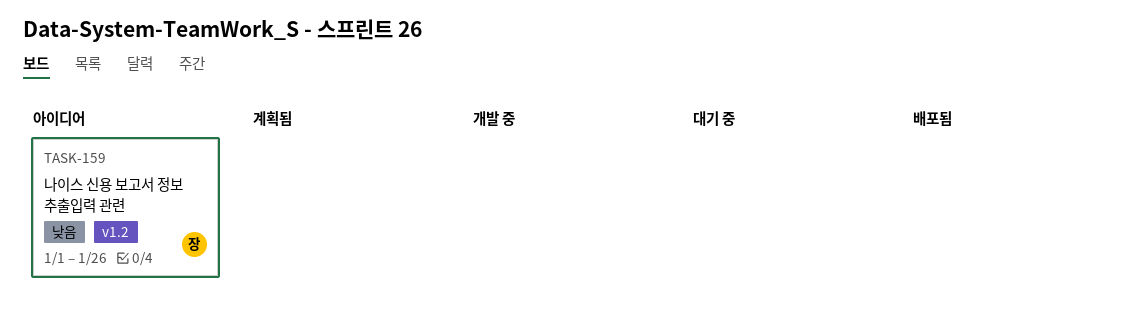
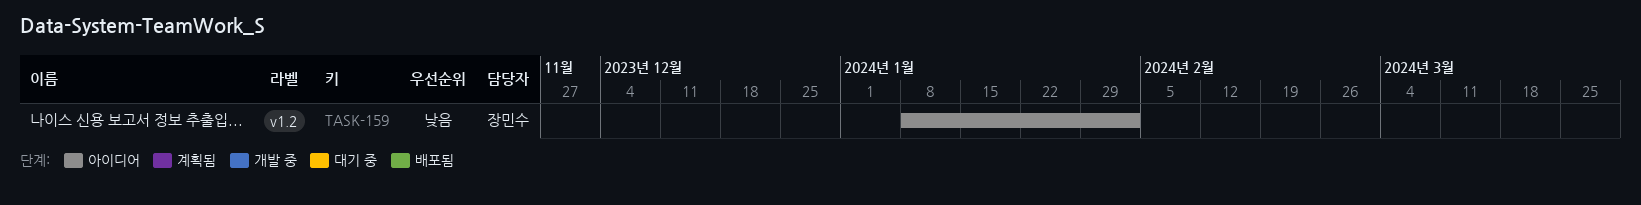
TASK-159, start: Jan 1 -> Jan 8
TASK-159, due: Jan 26 -> Feb 2

